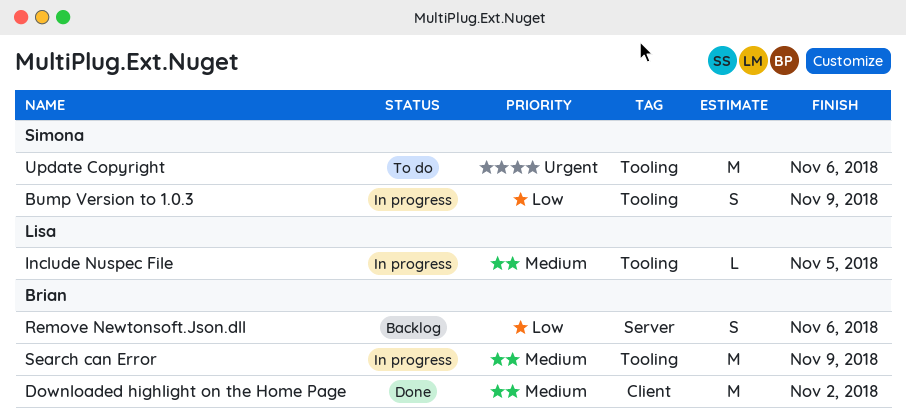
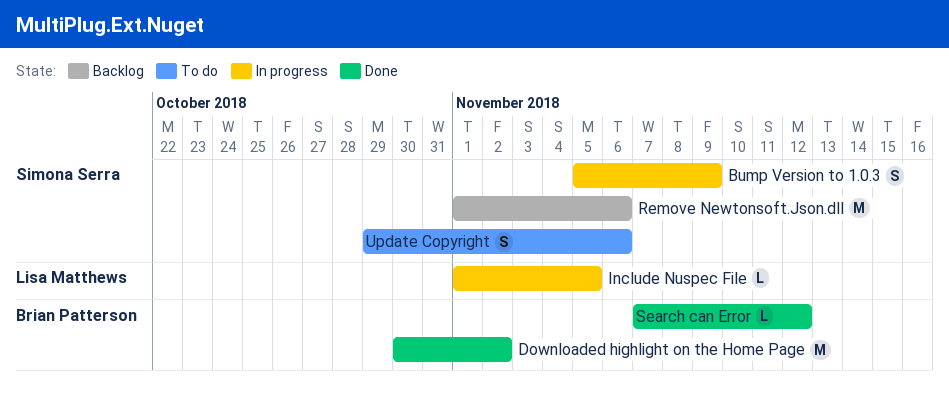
Remove Newtonsoft.Json.dll, owner: Brian Patterson -> Simona Serra
Remove Newtonsoft.Json.dll, estimate: S -> M
Search can Error, status: In progress -> Done
Search can Error, estimate: M -> L
Search can Error, due: Nov 9 -> Nov 12
Update Copyright, estimate: M -> S

